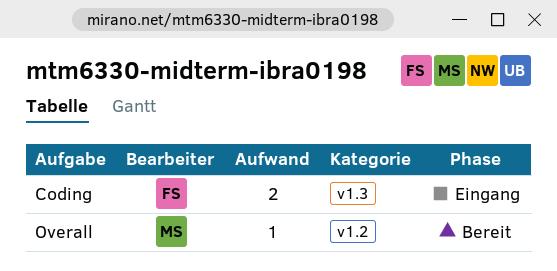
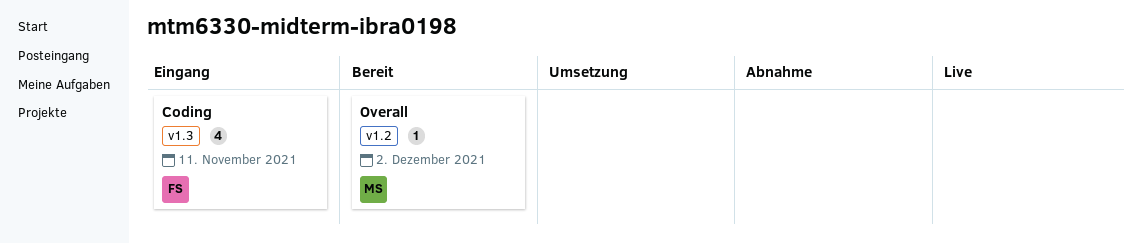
Coding, estimate: 2 -> 4

